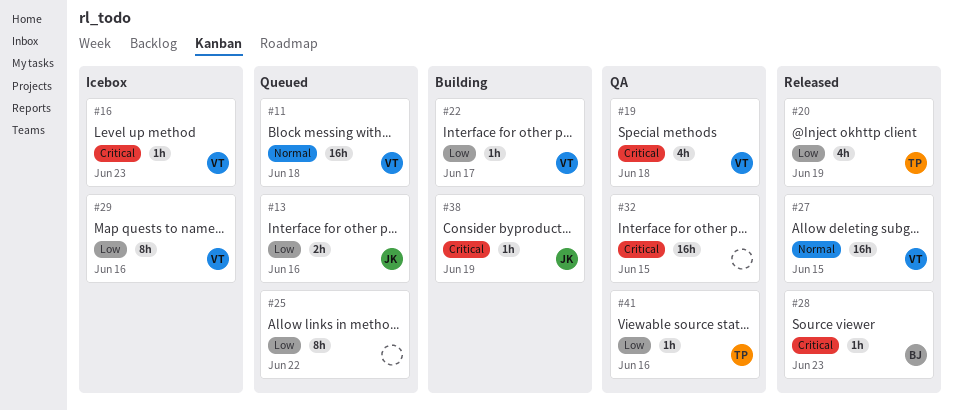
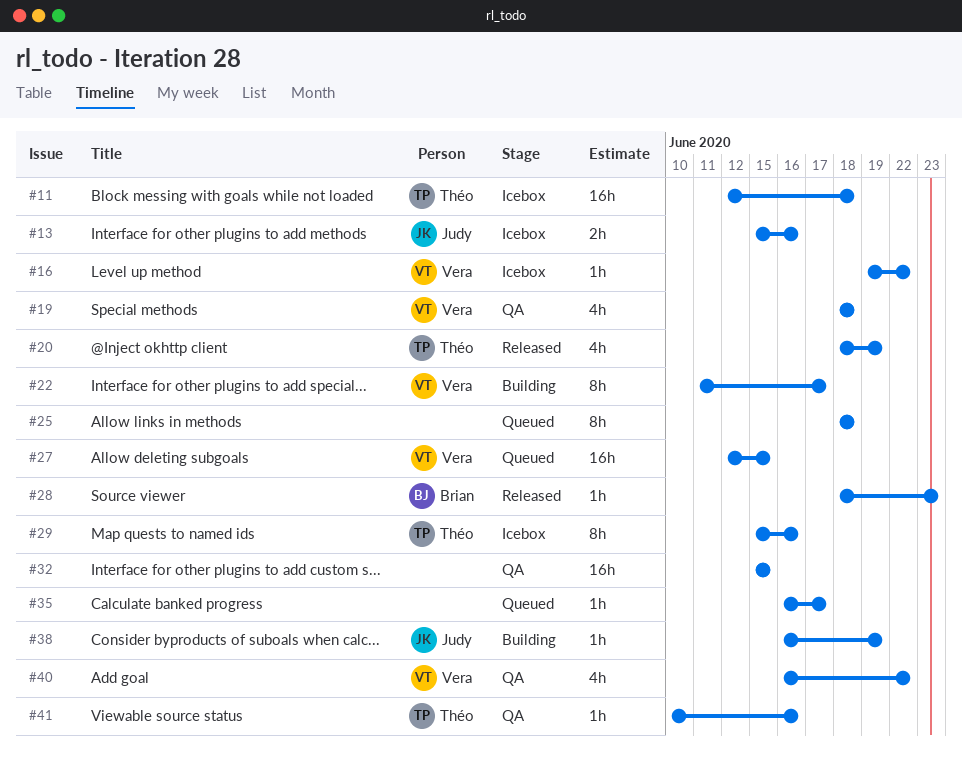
#11, status: Queued -> Icebox
#11, owner: Vera -> Théo
#13, status: Queued -> Icebox
#16, due: Jun 23 -> Jun 22
#22, estimate: 1h -> 8h
#25, due: Jun 22 -> Jun 18
#27, status: Released -> Queued
#29, owner: Vera -> Théo
#35: none -> present
#40: none -> present

